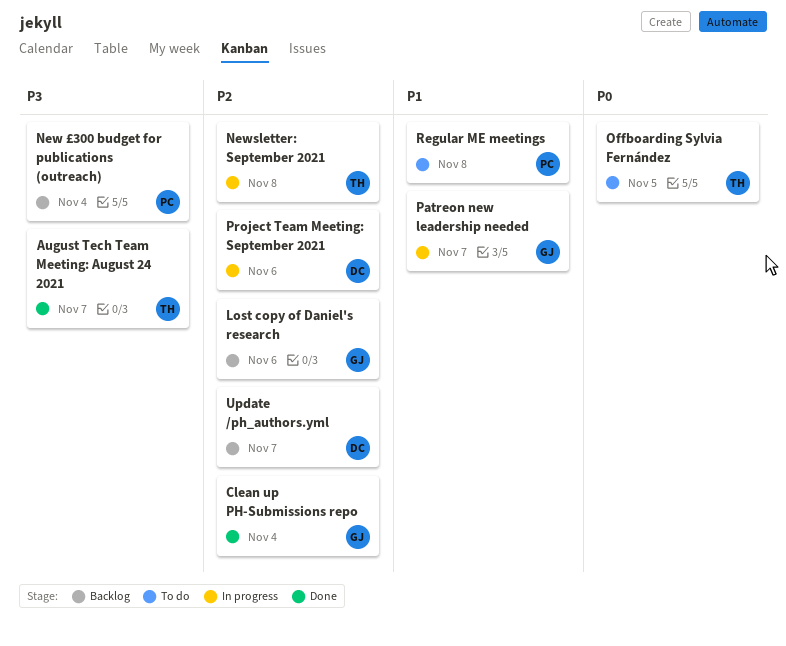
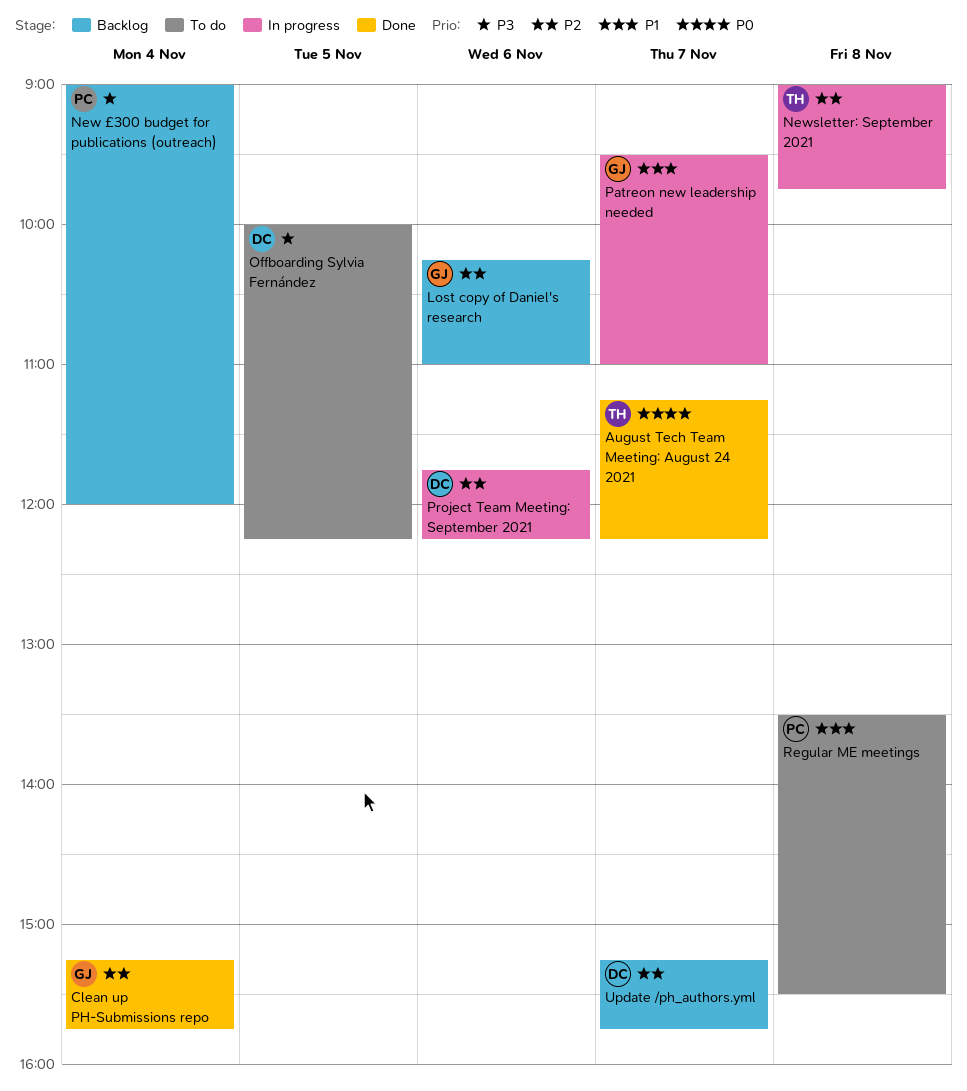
August Tech Team Meeting: August 24 2021, priority: P3 -> P0
Offboarding Sylvia Fernández, owner: TH -> DC
Offboarding Sylvia Fernández, priority: P0 -> P3

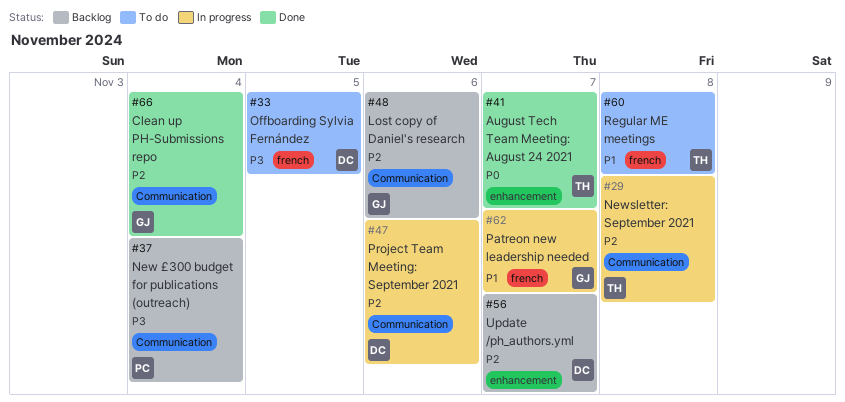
Regular ME meetings, owner: PC -> TH

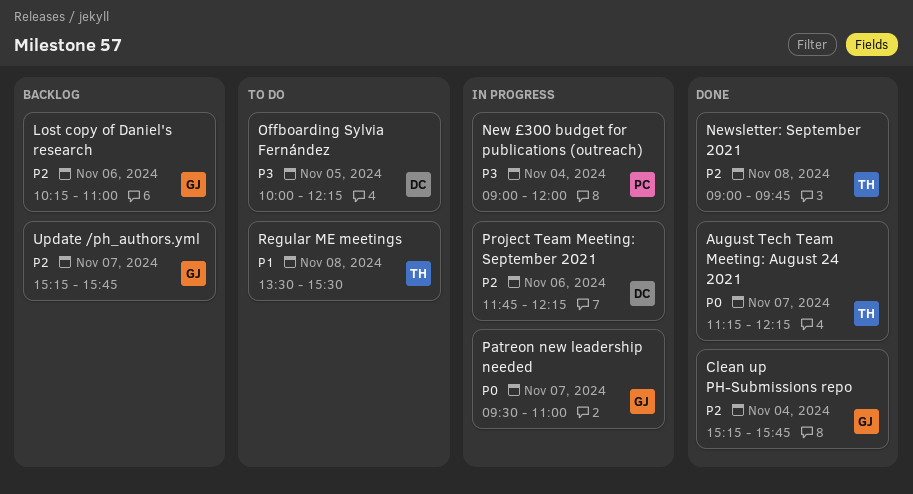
New £300 budget for publications (outreach), status: Backlog -> In progress
Newsletter: September 2021, status: In progress -> Done
Patreon new leadership needed, priority: P1 -> P0
Update /ph_authors.yml, owner: DC -> GJ

